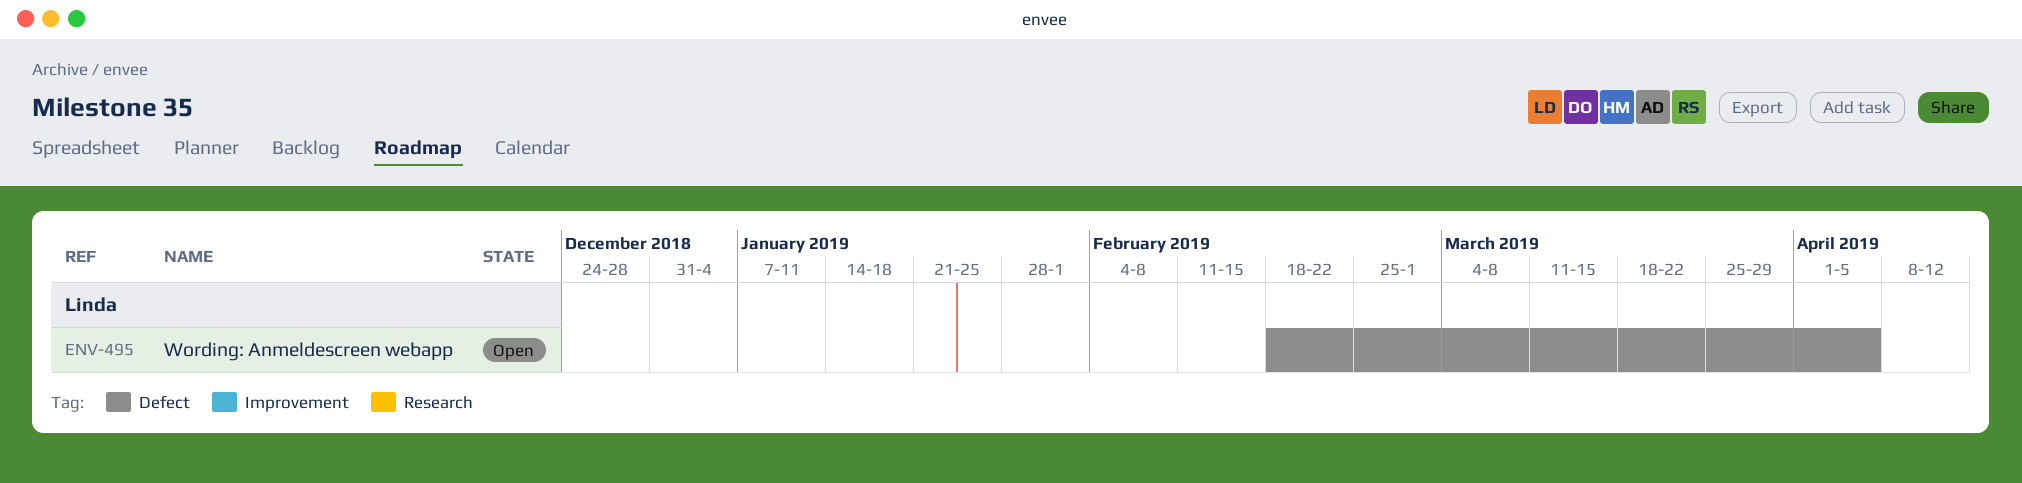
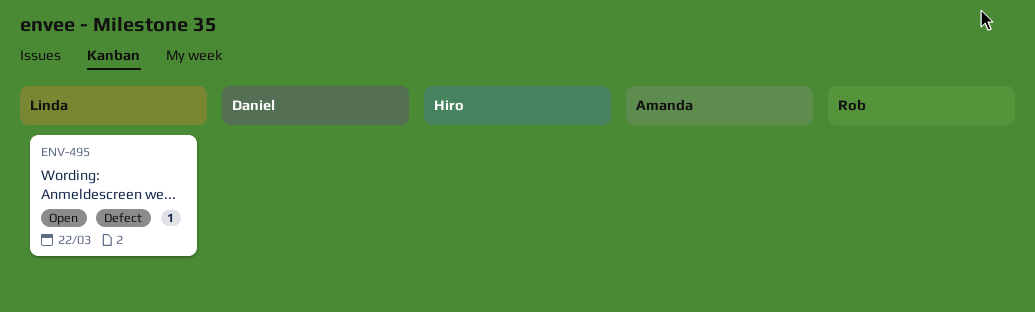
ENV-495, due: Apr 5 -> Mar 22

